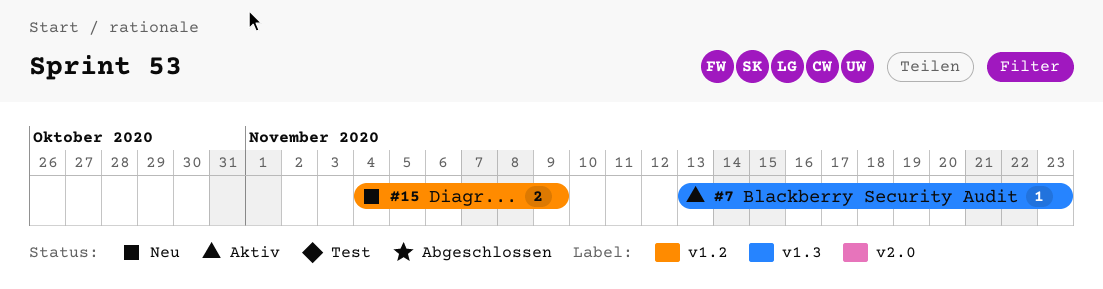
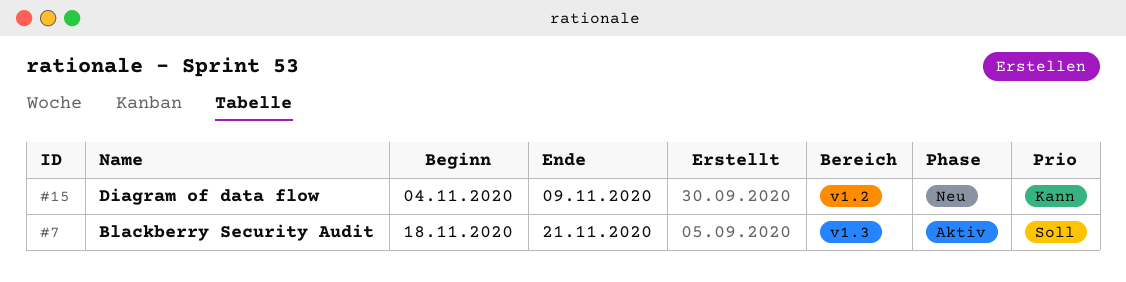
#7, start: Nov 13 -> Nov 18
#7, due: Nov 23 -> Nov 21

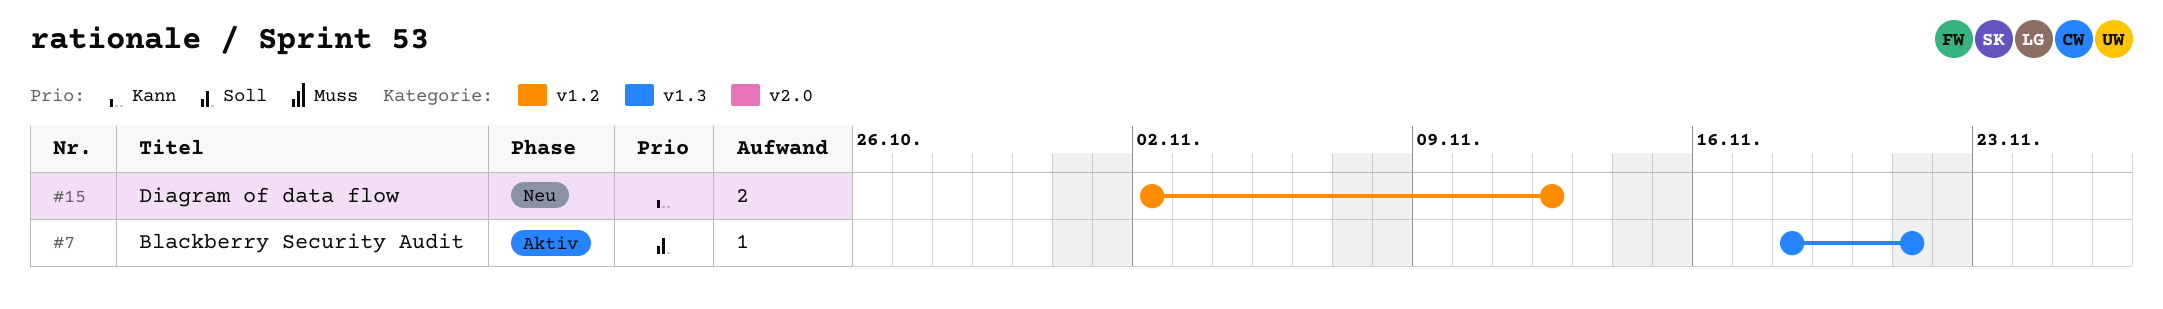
#15, start: Nov 4 -> Nov 2
#15, due: Nov 9 -> Nov 12

